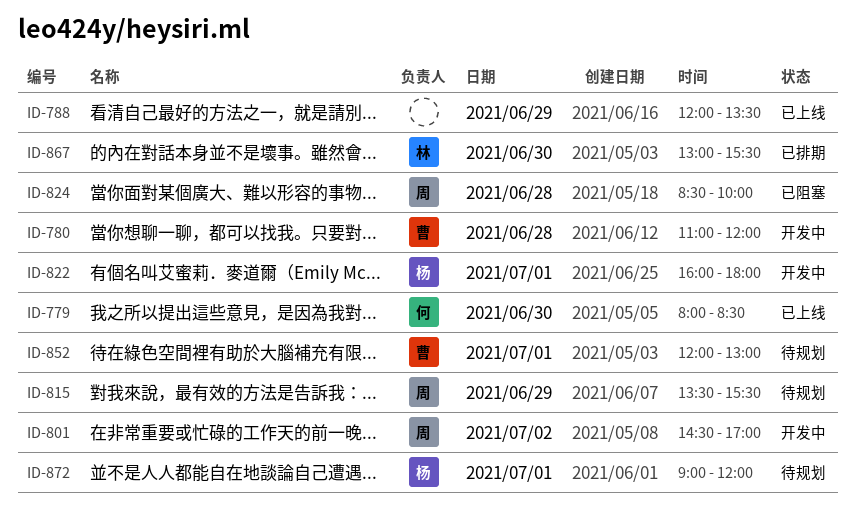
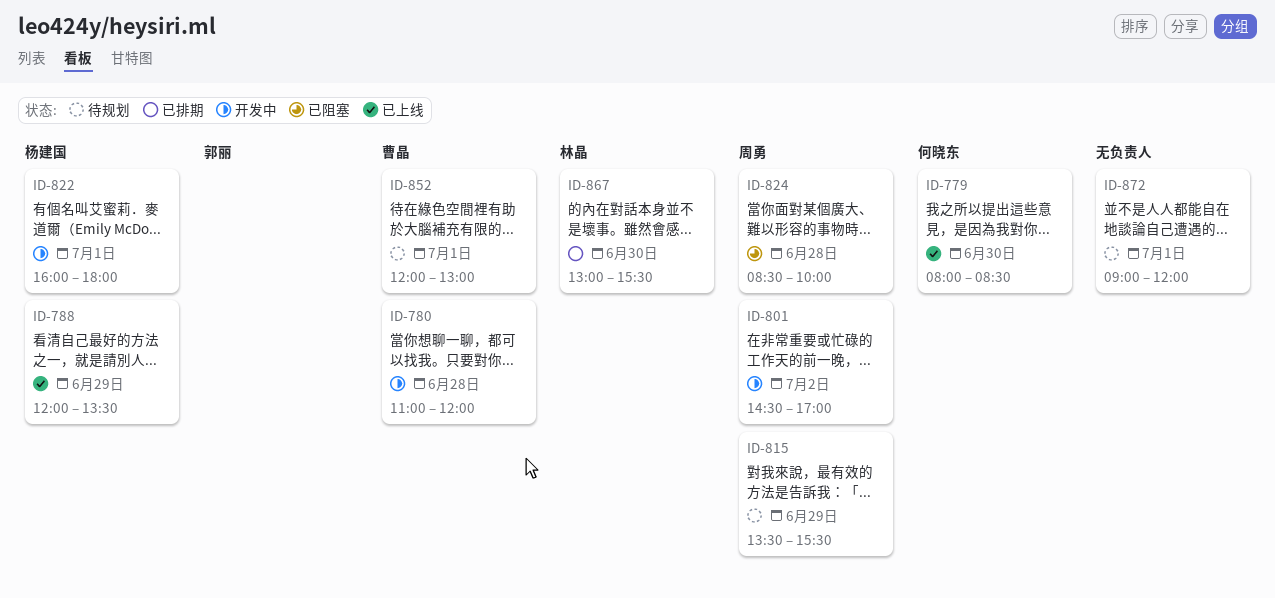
ID-788, owner: none -> 杨建国
ID-872, owner: 杨建国 -> none

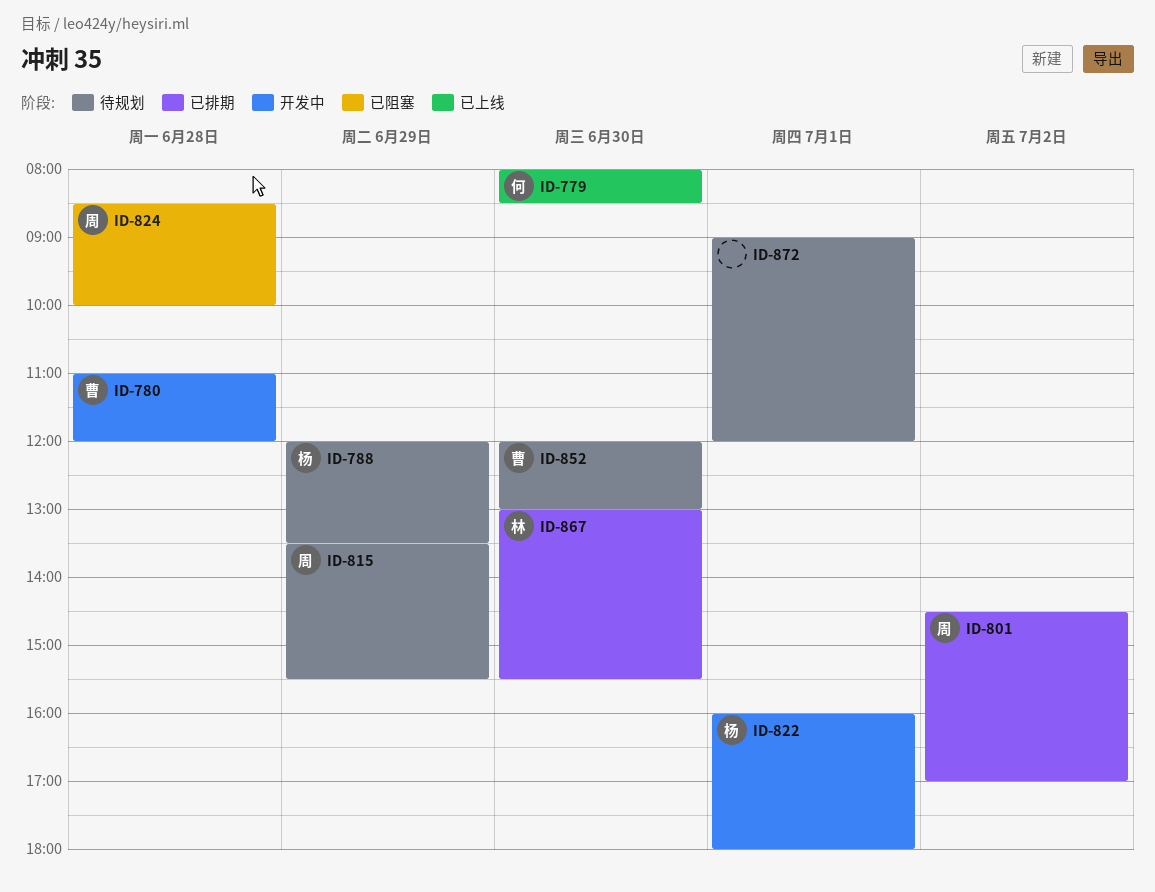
ID-788, status: 已上线 -> 待规划
ID-801, status: 开发中 -> 已排期
ID-852, day: Jul 1 -> Jun 30

